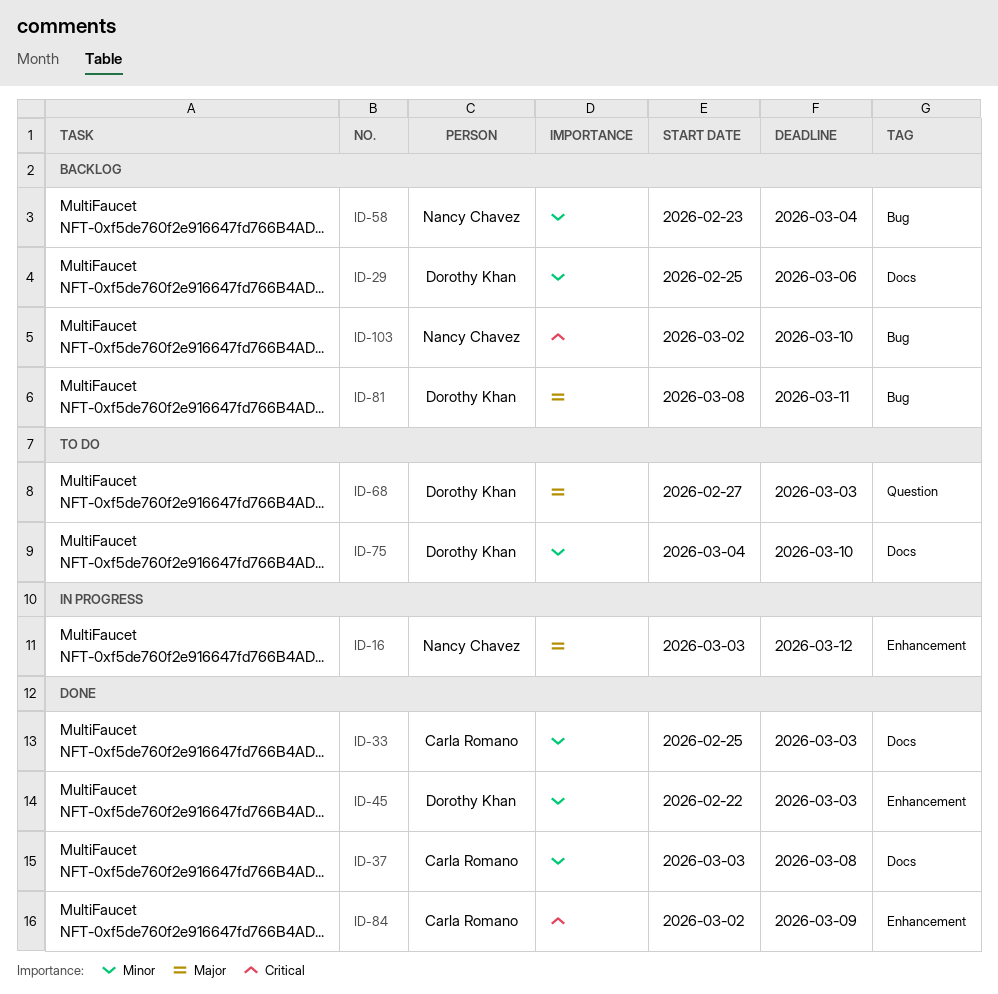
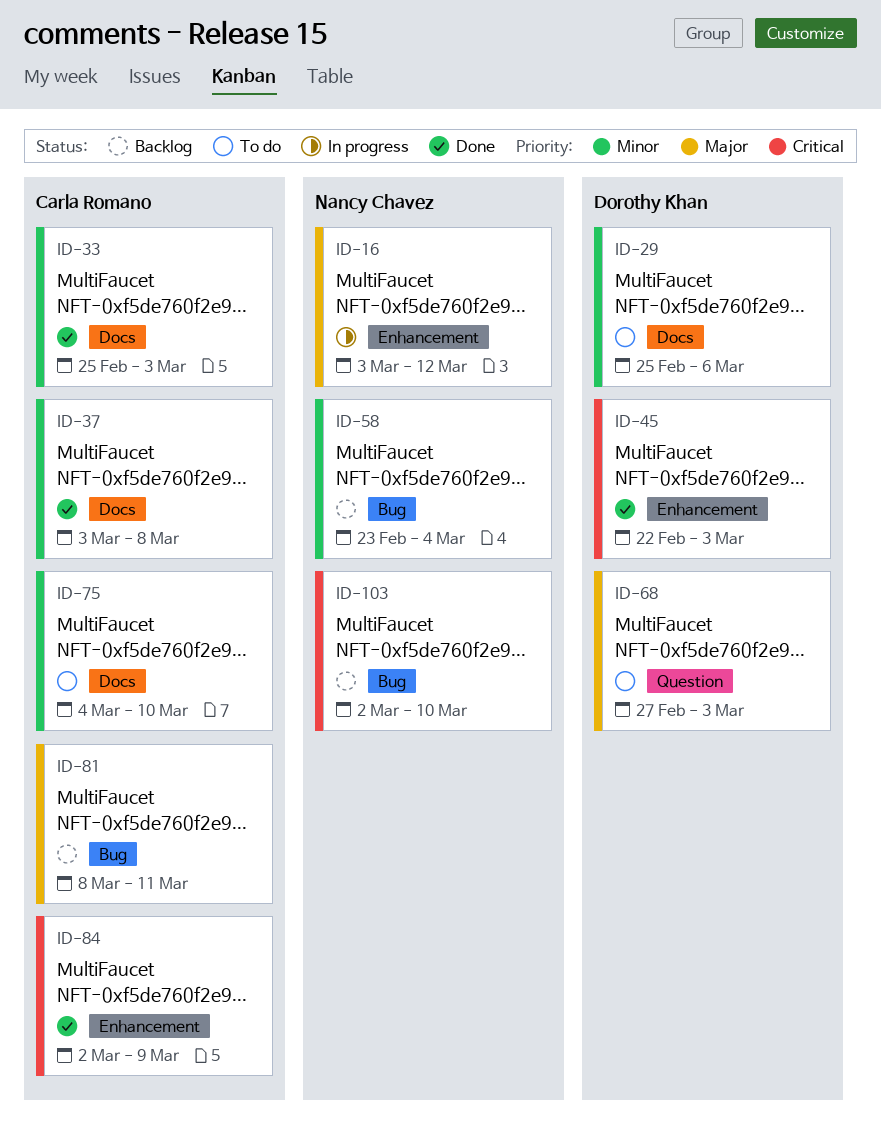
ID-29, status: Backlog -> To do
ID-45, priority: Minor -> Critical
ID-75, owner: Dorothy Khan -> Carla Romano
ID-81, owner: Dorothy Khan -> Carla Romano

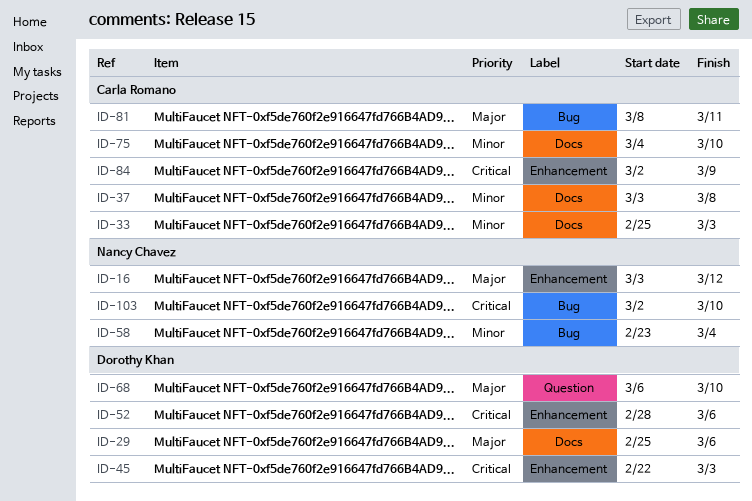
ID-29, priority: Minor -> Major
ID-52: none -> present
ID-68, start: Feb 27 -> Mar 6
ID-68, due: Mar 3 -> Mar 10

